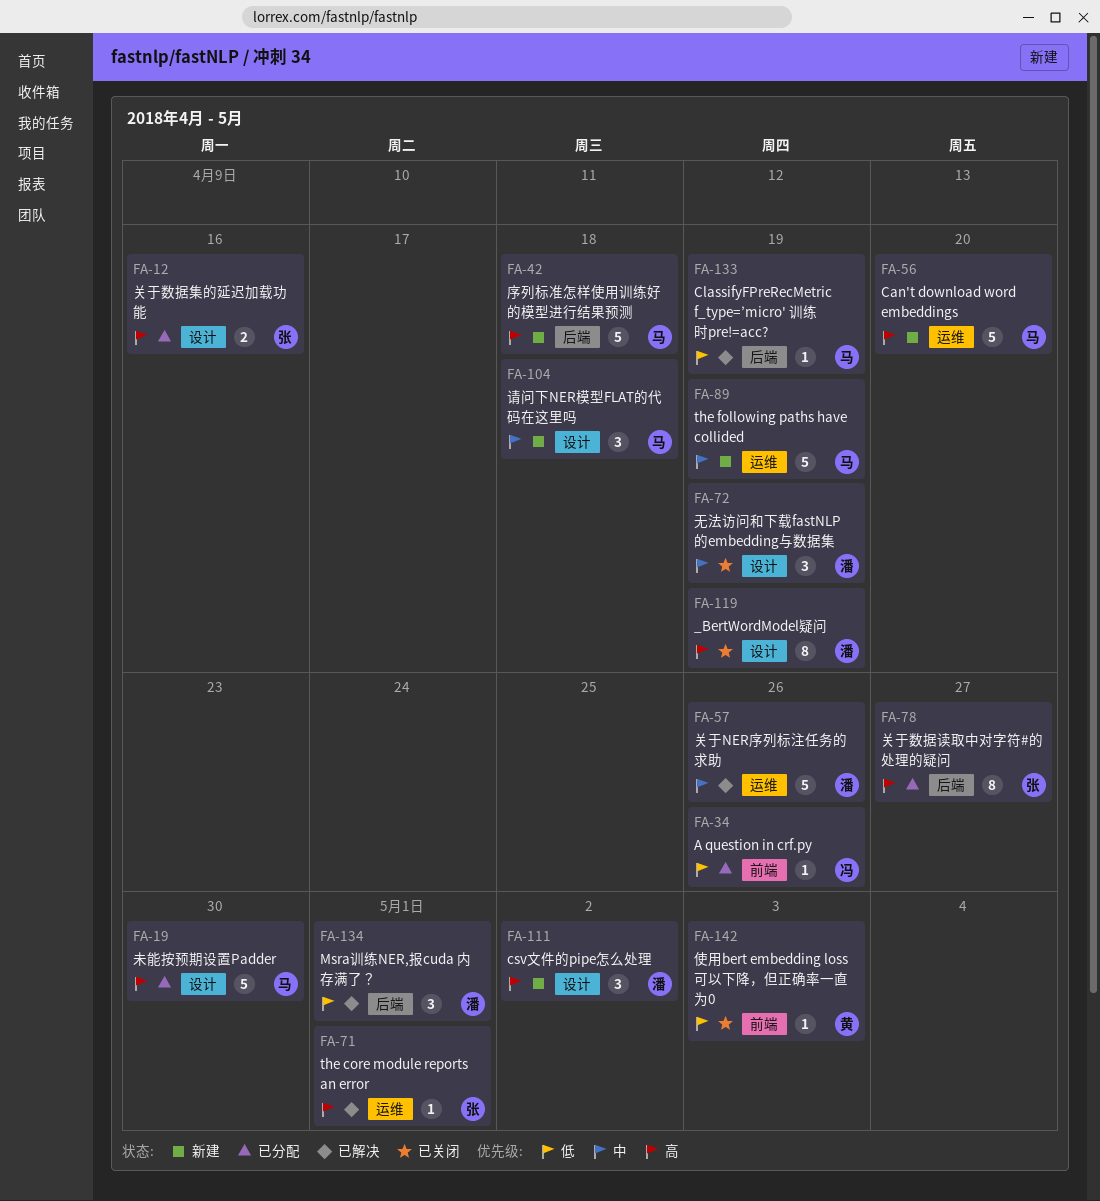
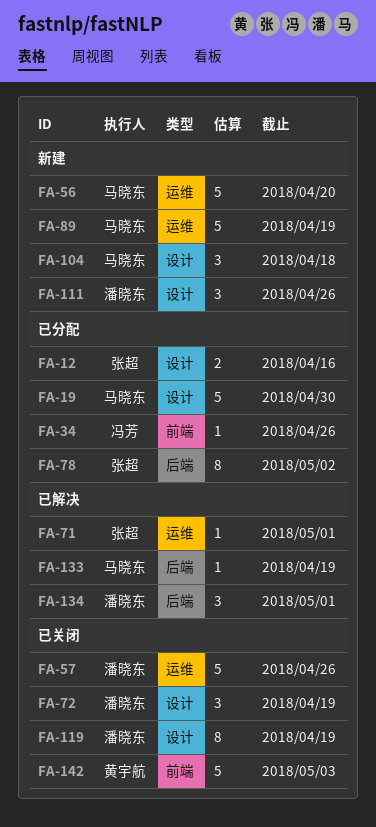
FA-42: present -> none
FA-57, status: 已解决 -> 已关闭
FA-78, due: Apr 27 -> May 2
FA-111, due: May 2 -> Apr 26
FA-142, estimate: 1 -> 5

